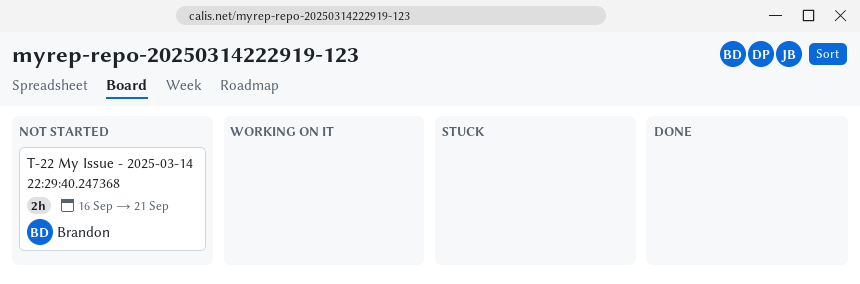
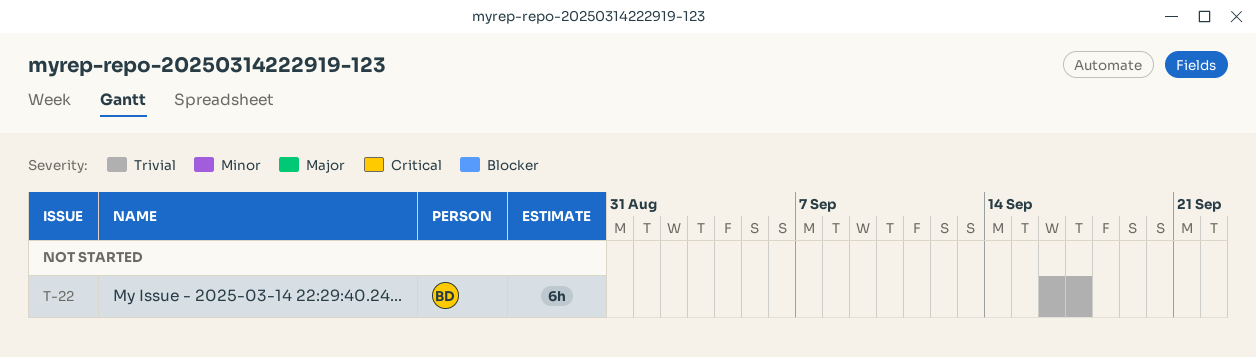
T-22, estimate: 2h -> 6h
T-22, due: Sep 21 -> Sep 17

